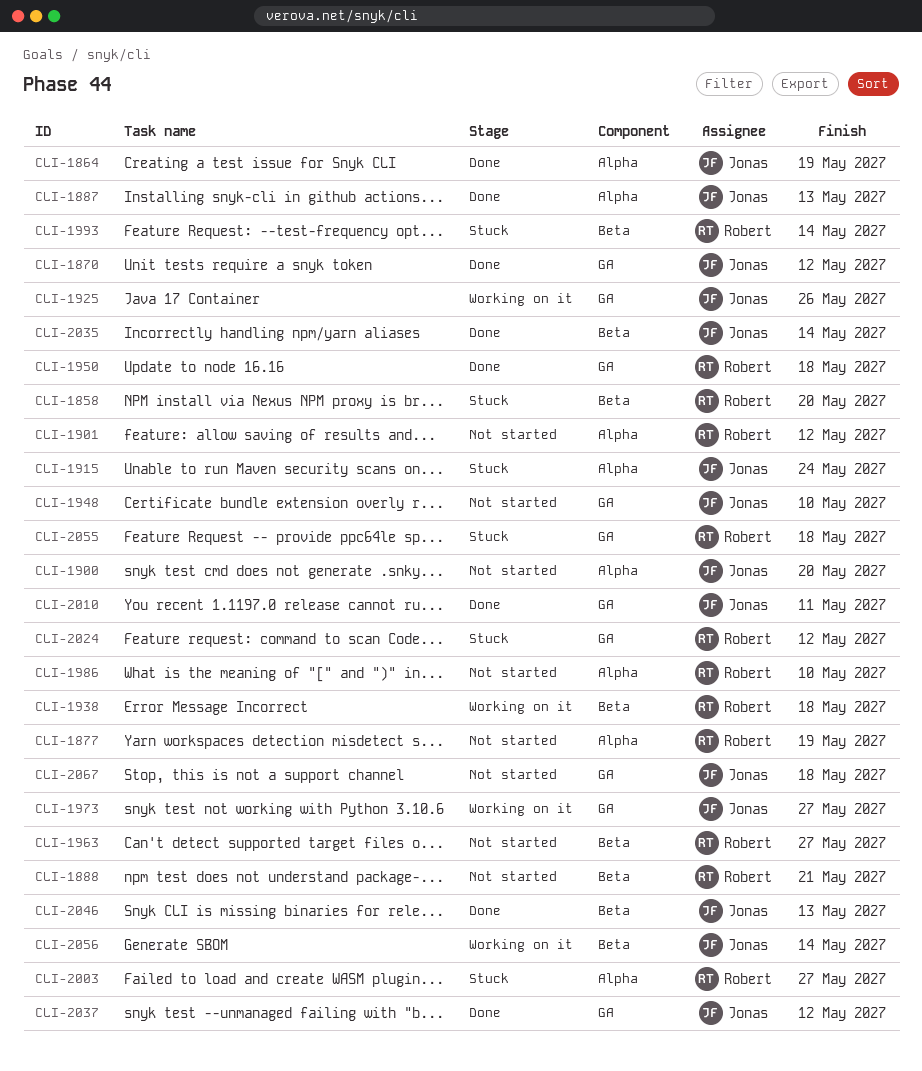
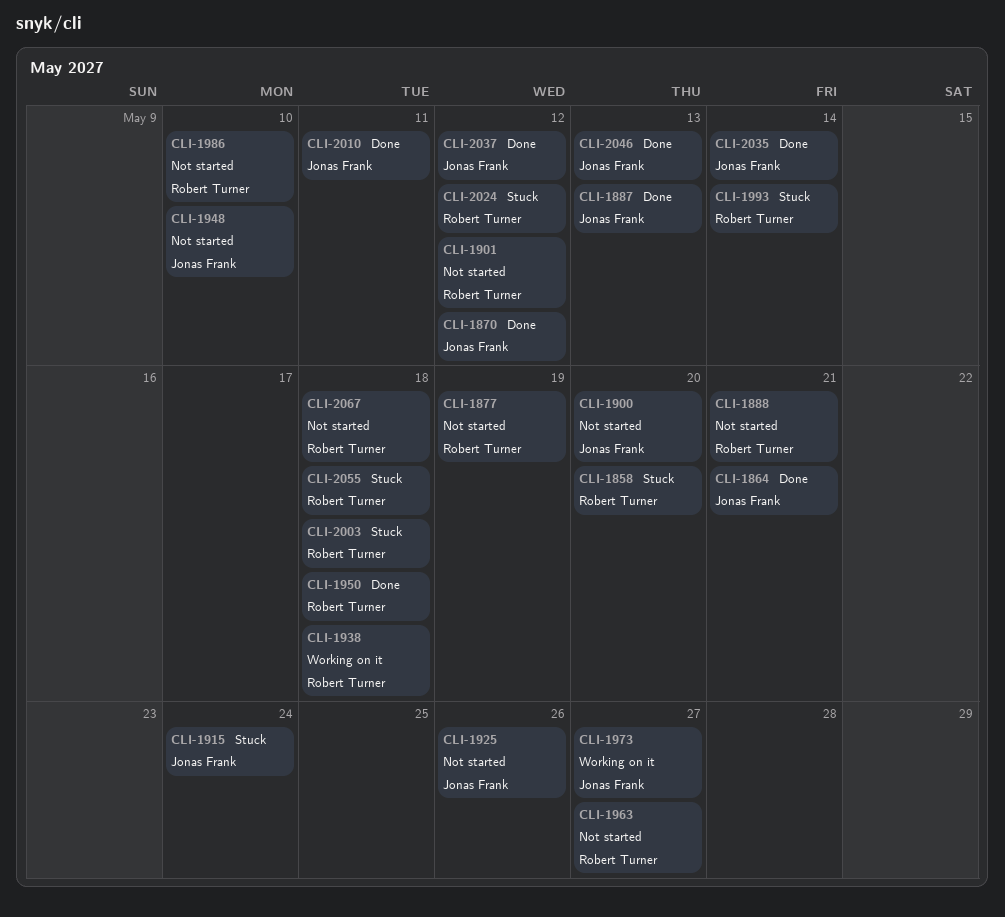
CLI-1864, due: May 19 -> May 21
CLI-1925, status: Working on it -> Not started
CLI-2003, due: May 27 -> May 18
CLI-2056: present -> none
CLI-2067, owner: Jonas Frank -> Robert Turner

